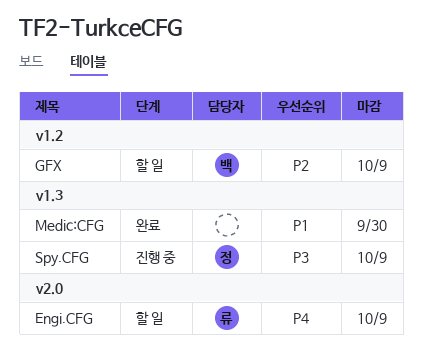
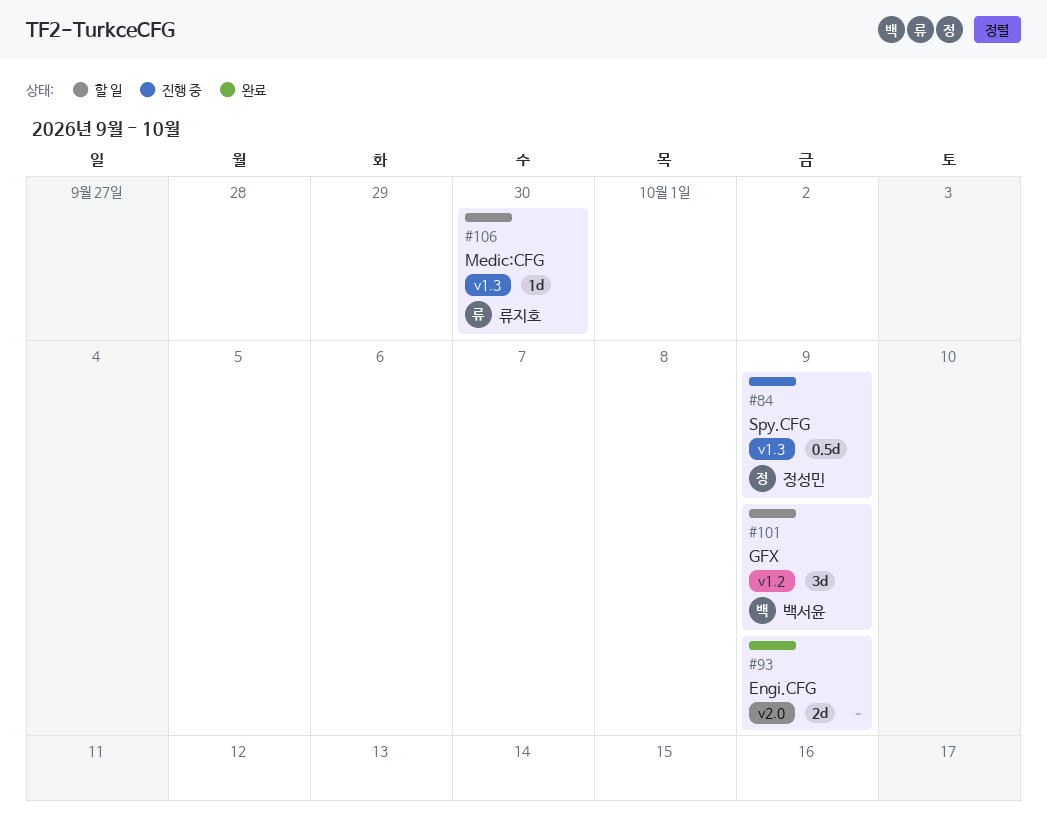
Engi.CFG, status: 할 일 -> 완료
Engi.CFG, owner: 류지호 -> none
Medic:CFG, status: 완료 -> 할 일
Medic:CFG, owner: none -> 류지호

